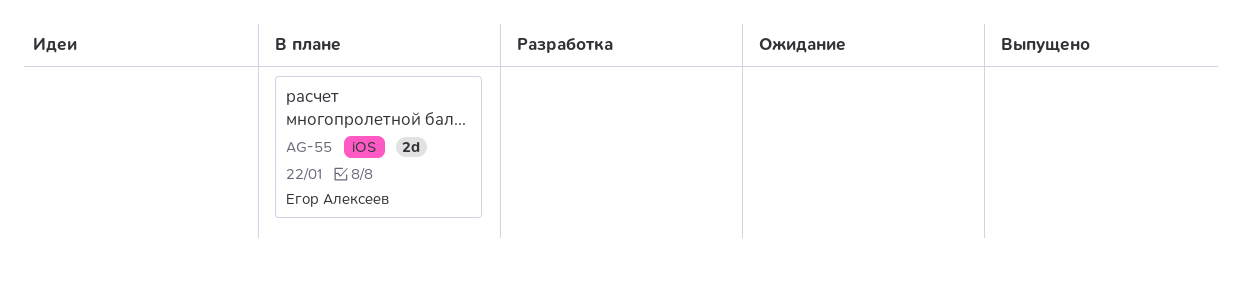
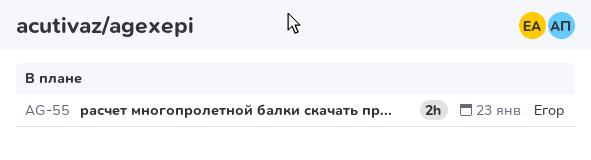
AG-55, estimate: 2d -> 2h
AG-55, due: Jan 22 -> Jan 23

